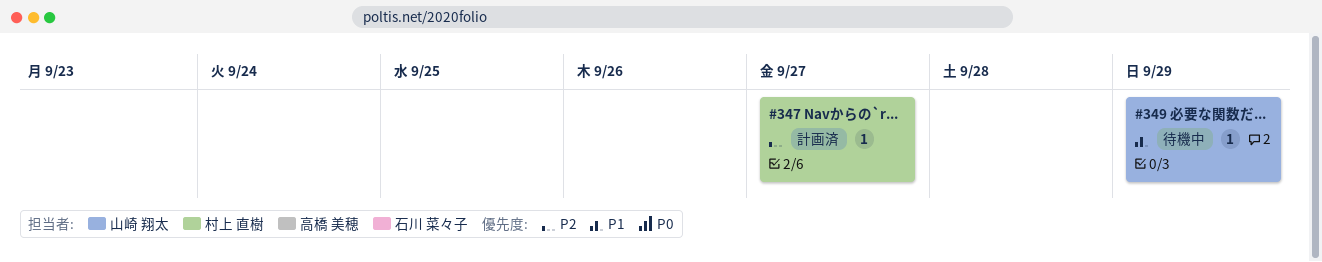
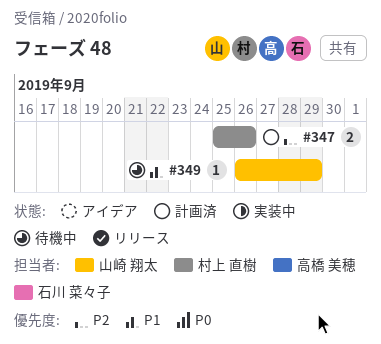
#347, estimate: 1 -> 2
#347, due: Sep 27 -> Sep 26

